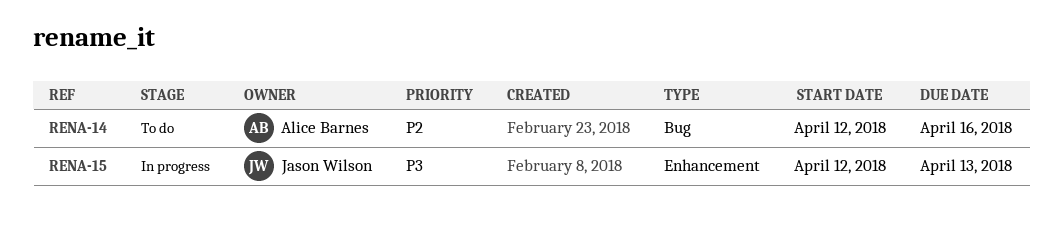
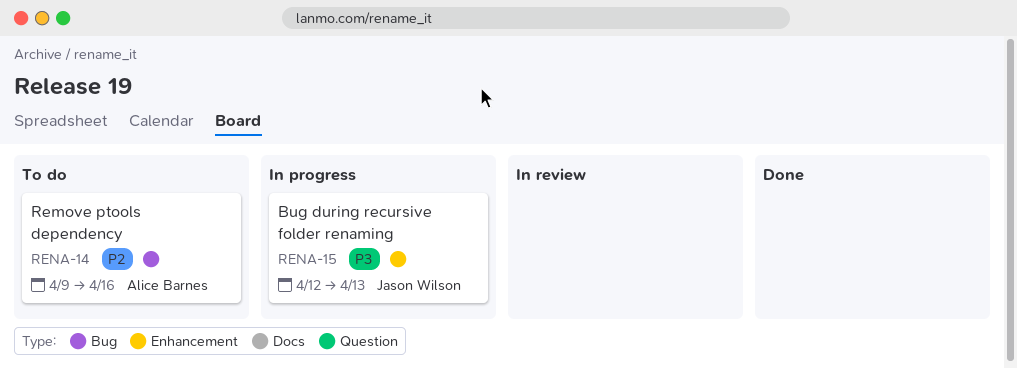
RENA-14, start: Apr 12 -> Apr 9

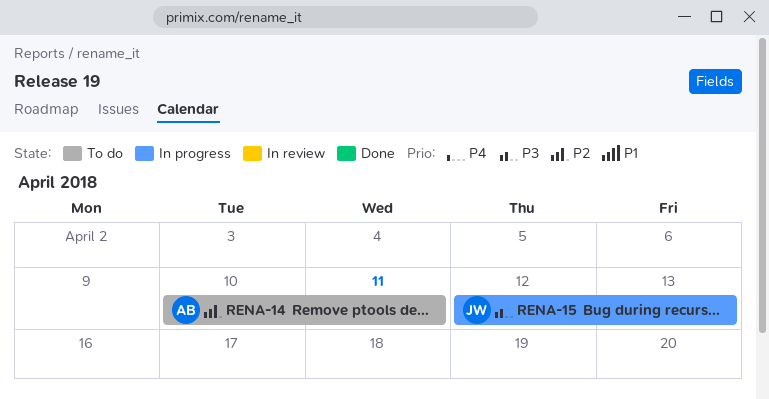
RENA-14, start: Apr 9 -> Apr 10
RENA-14, due: Apr 16 -> Apr 11

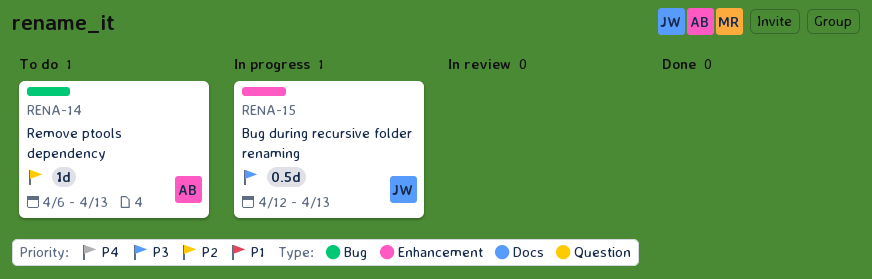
RENA-14, start: Apr 10 -> Apr 6
RENA-14, due: Apr 11 -> Apr 13

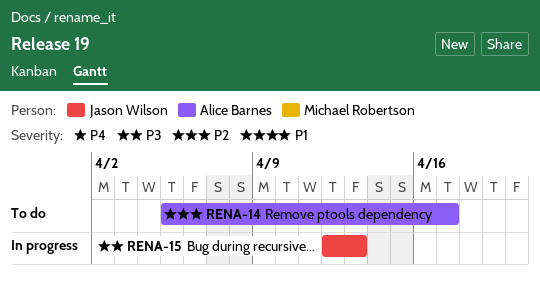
RENA-14, start: Apr 6 -> Apr 5
RENA-14, due: Apr 13 -> Apr 17

